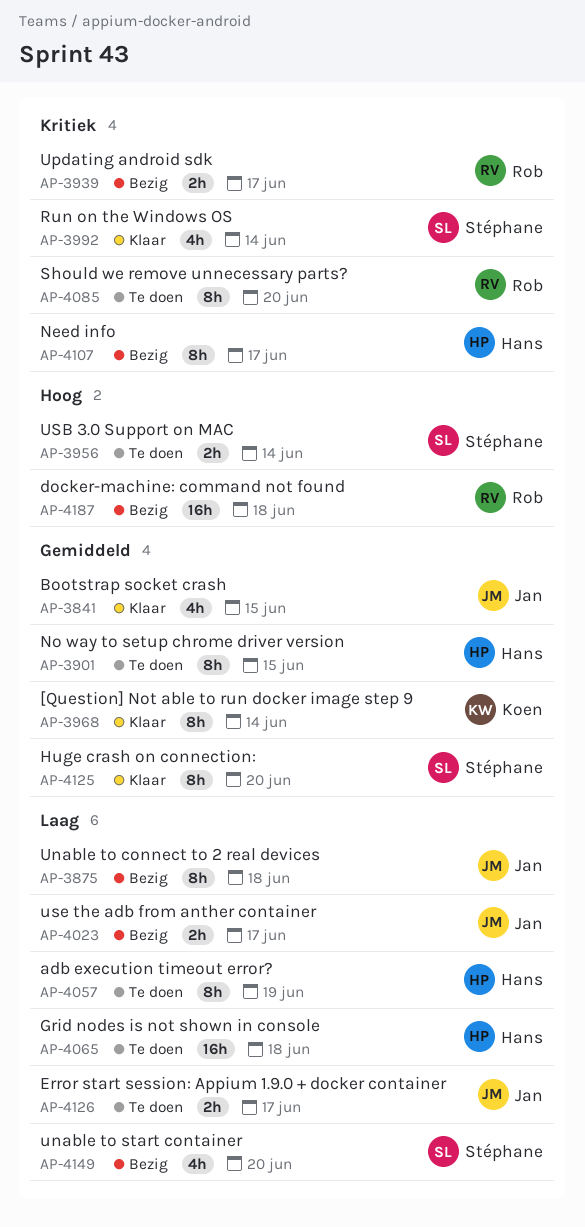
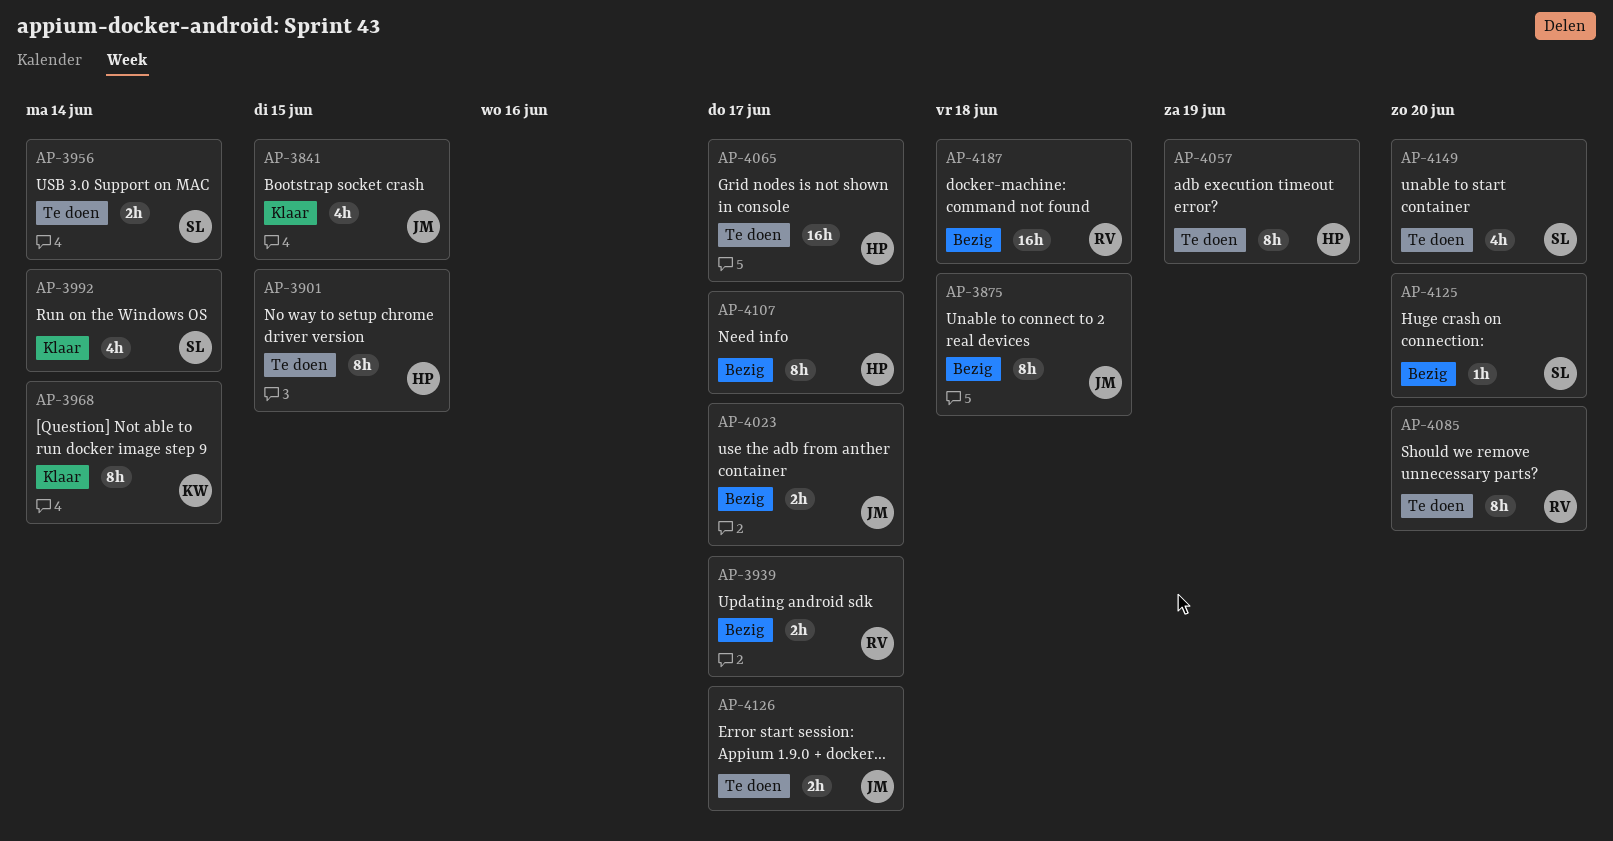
AP-4065, due: Jun 18 -> Jun 17
AP-4125, status: Klaar -> Bezig
AP-4125, estimate: 8h -> 1h
AP-4149, status: Bezig -> Te doen

